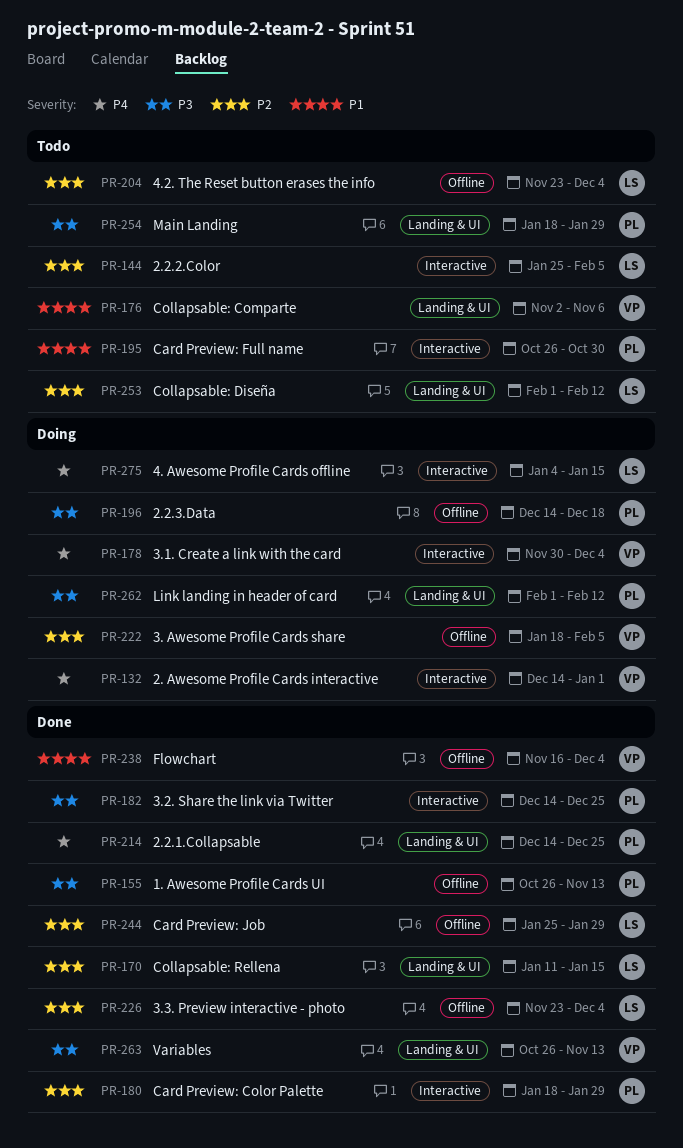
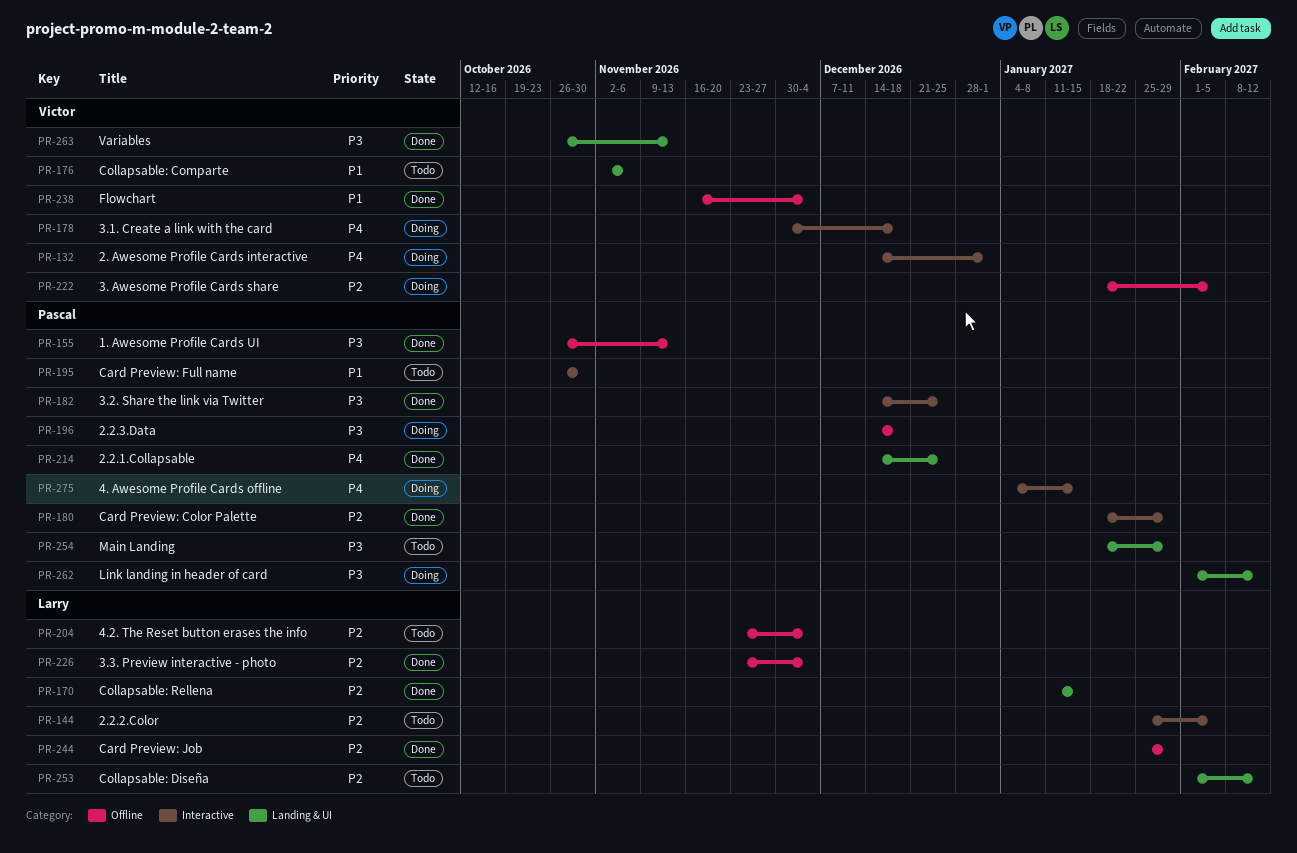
PR-178, due: Dec 4 -> Dec 18
PR-275, owner: Larry -> Pascal

